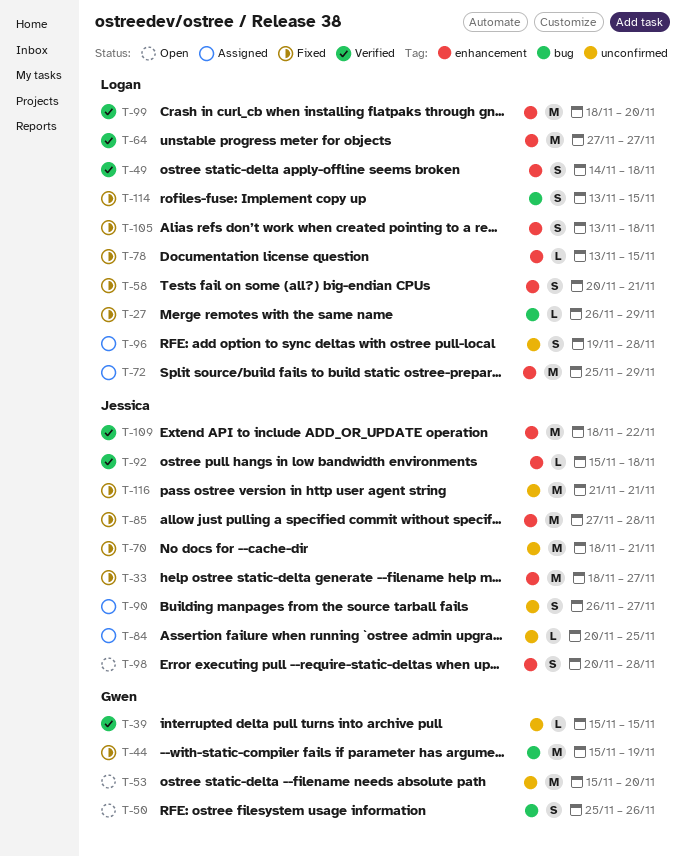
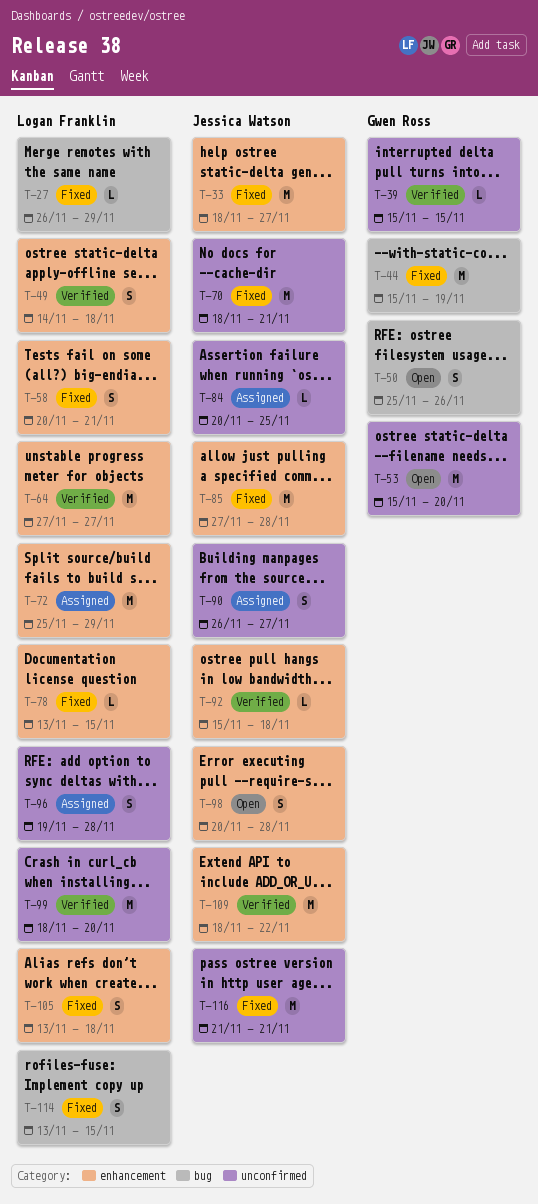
T-99, label: enhancement -> unconfirmed

